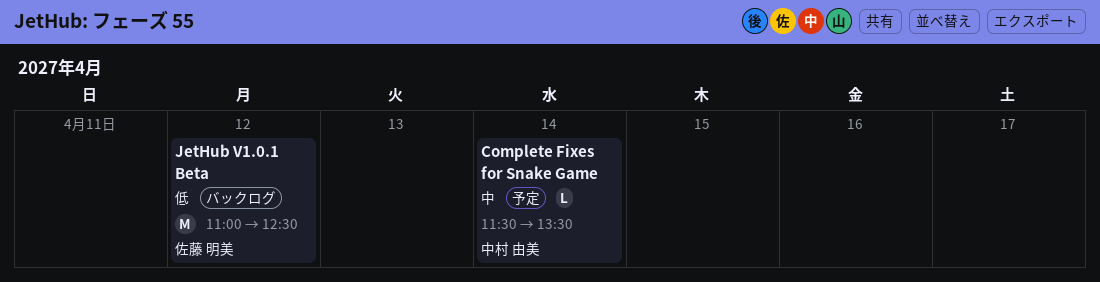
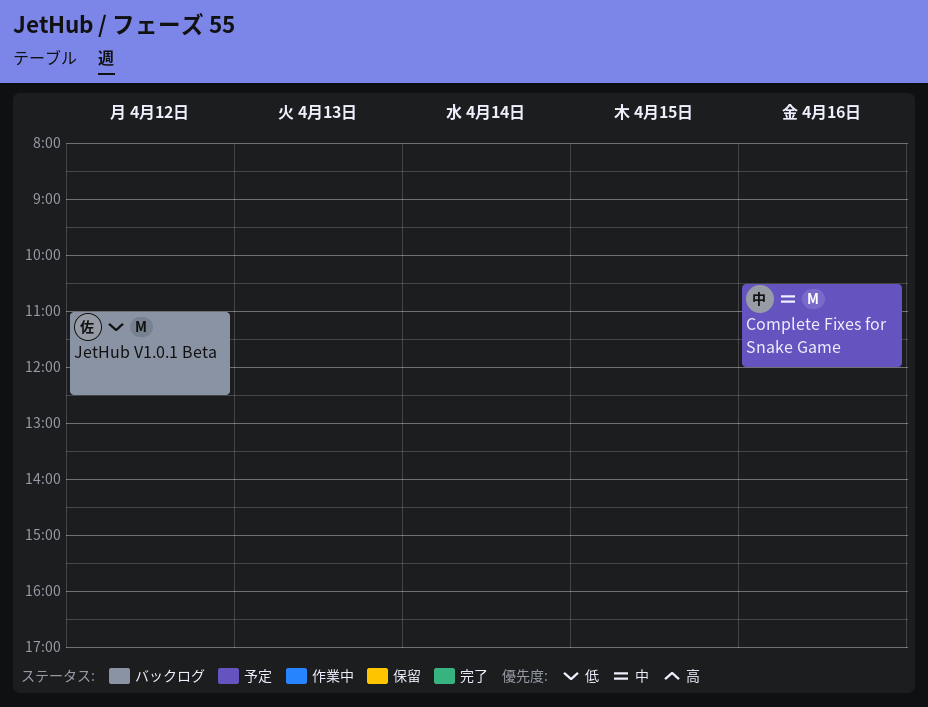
Complete Fixes for Snake Game, estimate: L -> M
Complete Fixes for Snake Game, day: Apr 14 -> Apr 16
Complete Fixes for Snake Game, begins: 11:30 -> 10:30
Complete Fixes for Snake Game, ends: 13:30 -> 12:00

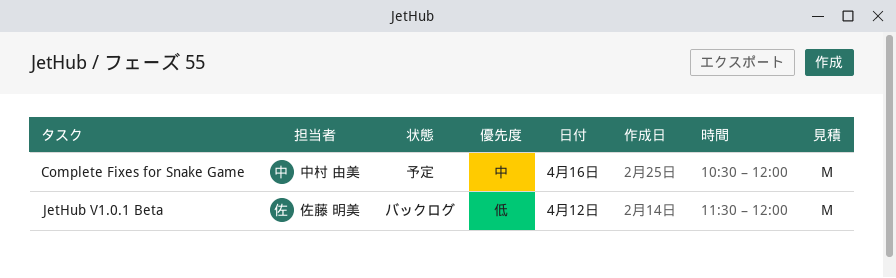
JetHub V1.0.1 Beta, begins: 11:00 -> 11:30
JetHub V1.0.1 Beta, ends: 12:30 -> 12:00

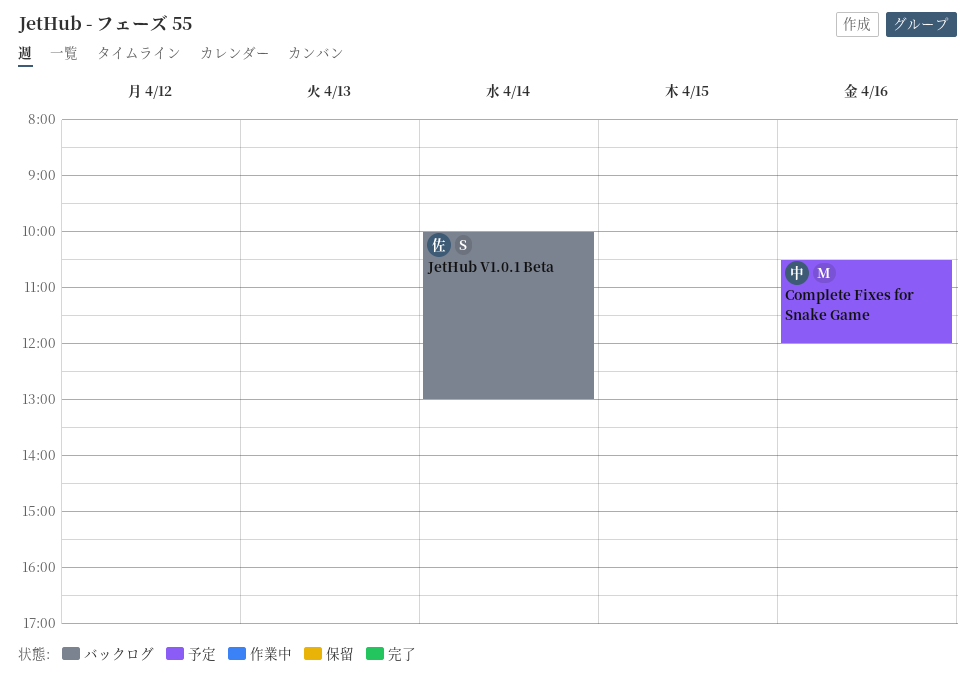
JetHub V1.0.1 Beta, estimate: M -> S
JetHub V1.0.1 Beta, day: Apr 12 -> Apr 14
JetHub V1.0.1 Beta, begins: 11:30 -> 10:00
JetHub V1.0.1 Beta, ends: 12:00 -> 13:00

